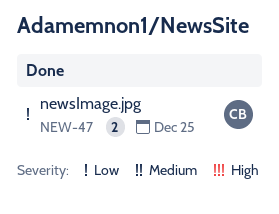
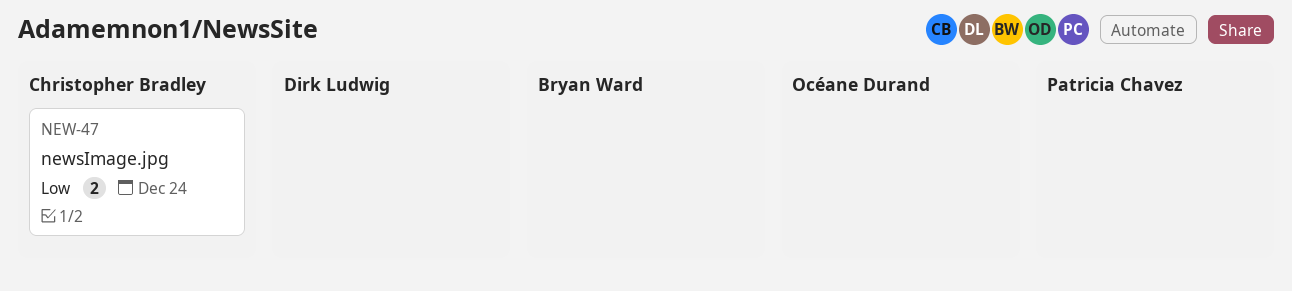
NEW-47, due: Dec 25 -> Dec 24

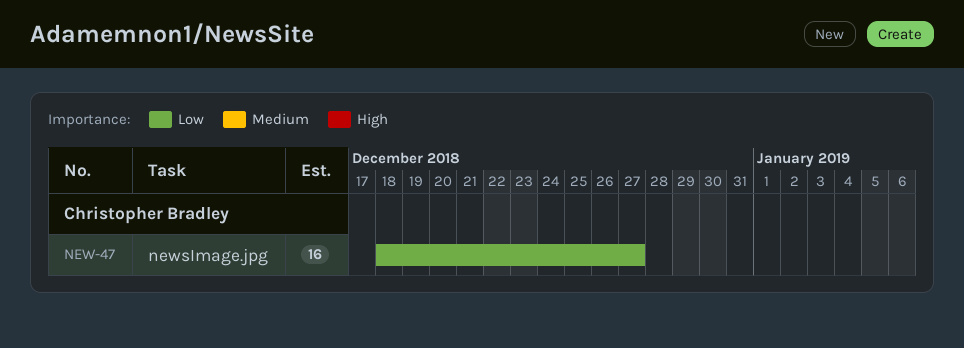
NEW-47, estimate: 2 -> 16
NEW-47, due: Dec 24 -> Dec 27

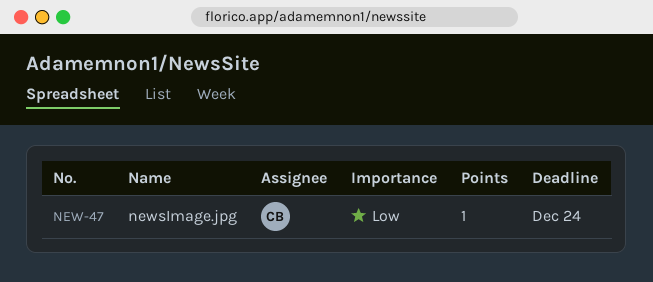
NEW-47, estimate: 16 -> 1
NEW-47, due: Dec 27 -> Dec 24

